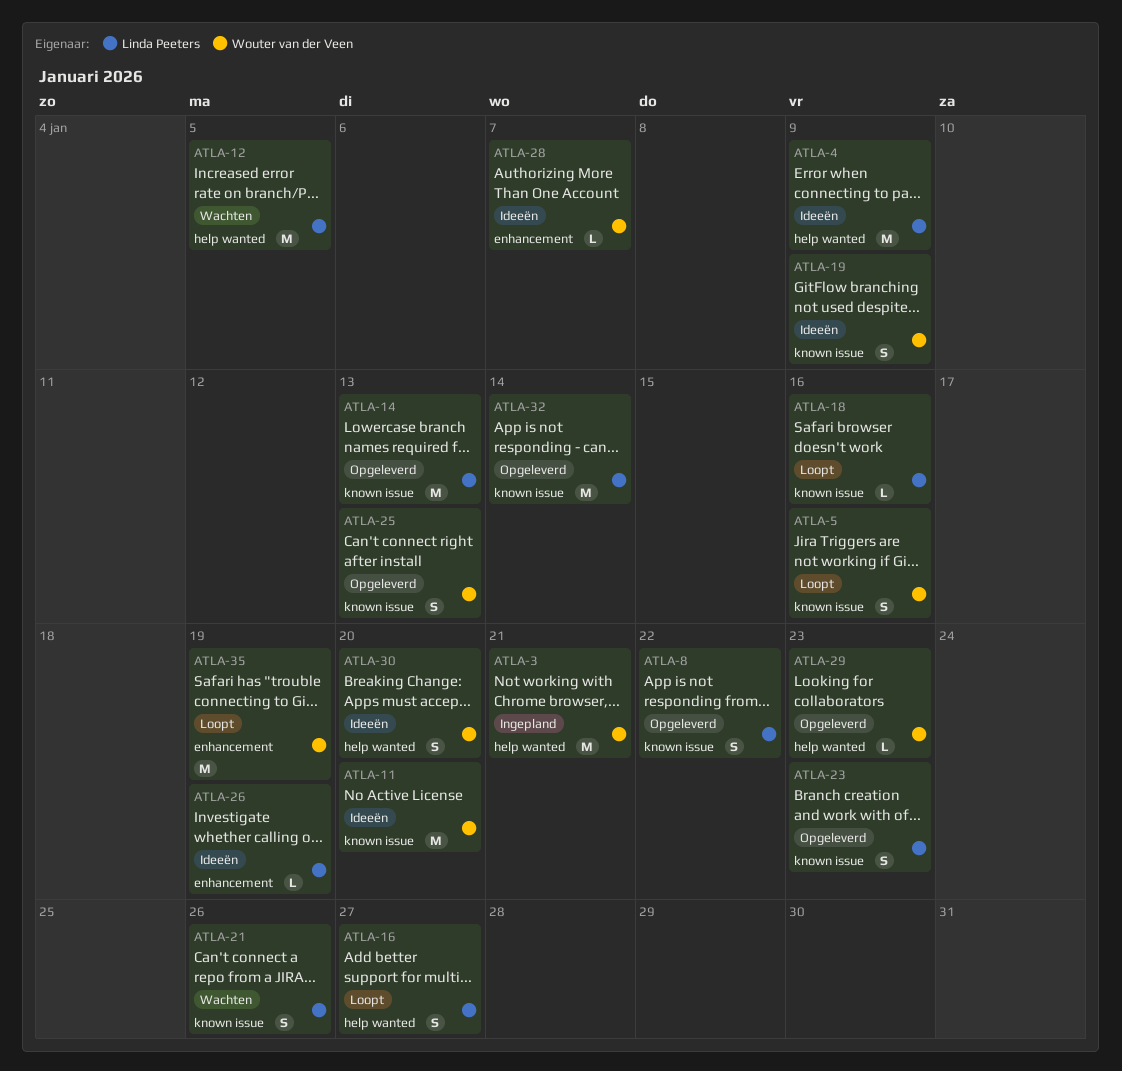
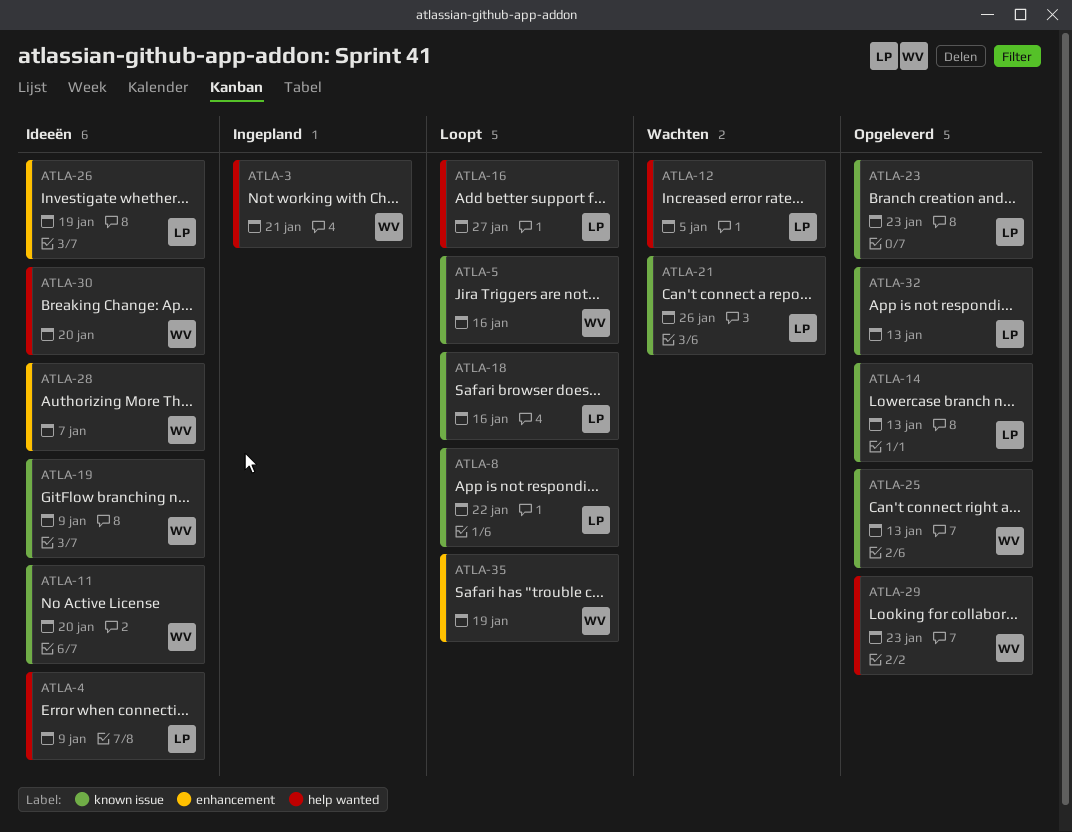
ATLA-8, status: Opgeleverd -> Loopt
ATLA-32, due: Jan 14 -> Jan 13

